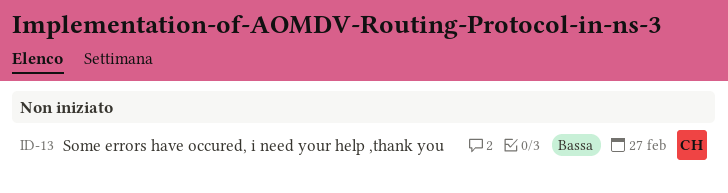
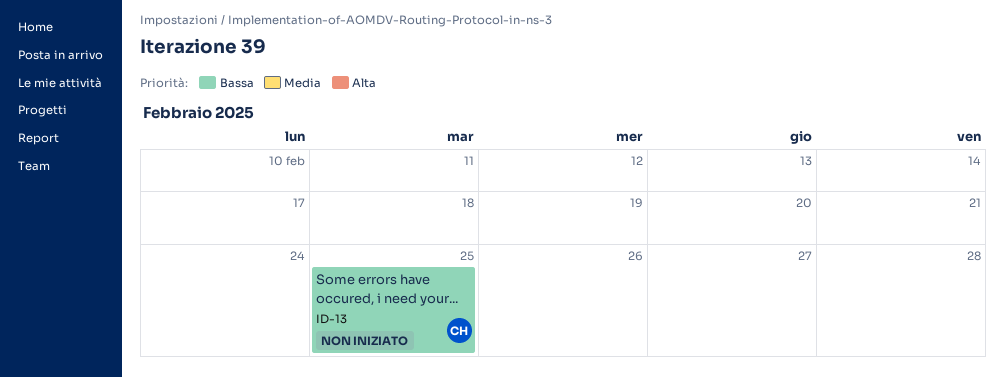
ID-13, due: Feb 27 -> Feb 25

